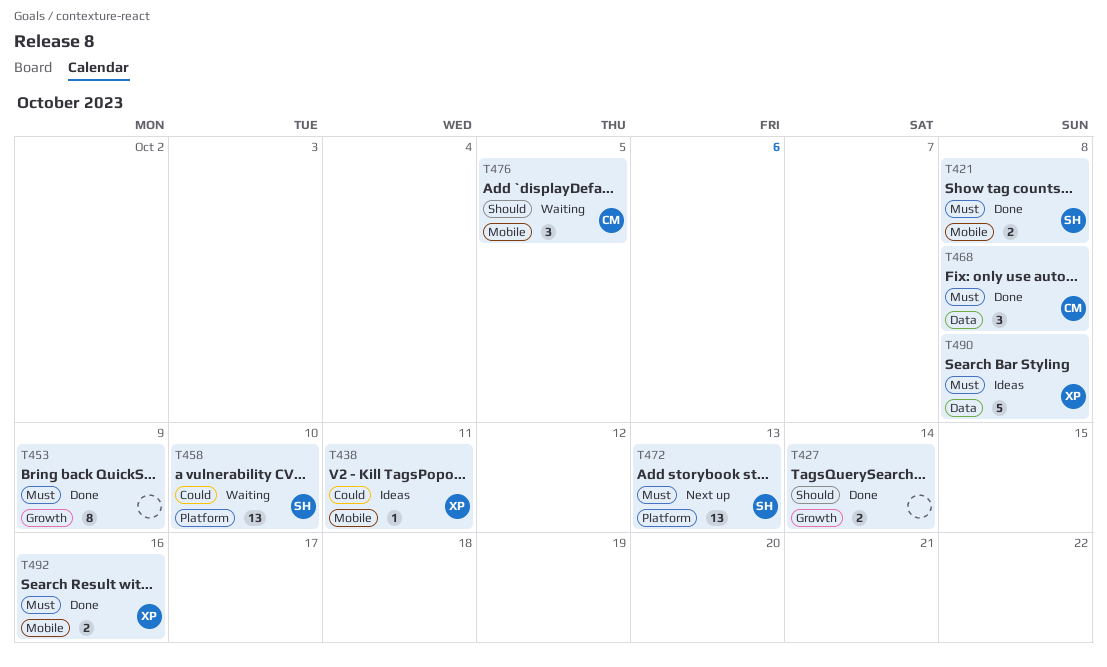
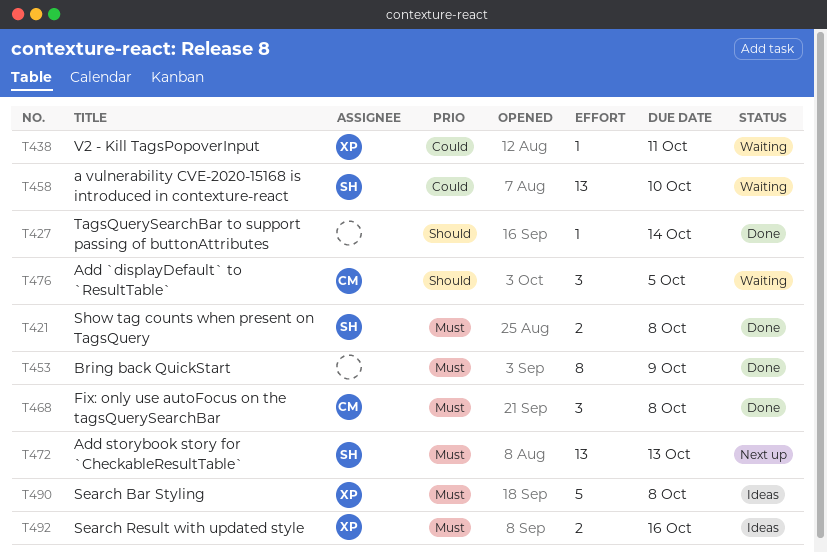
T427, estimate: 2 -> 1
T438, status: Ideas -> Waiting
T492, status: Done -> Ideas

